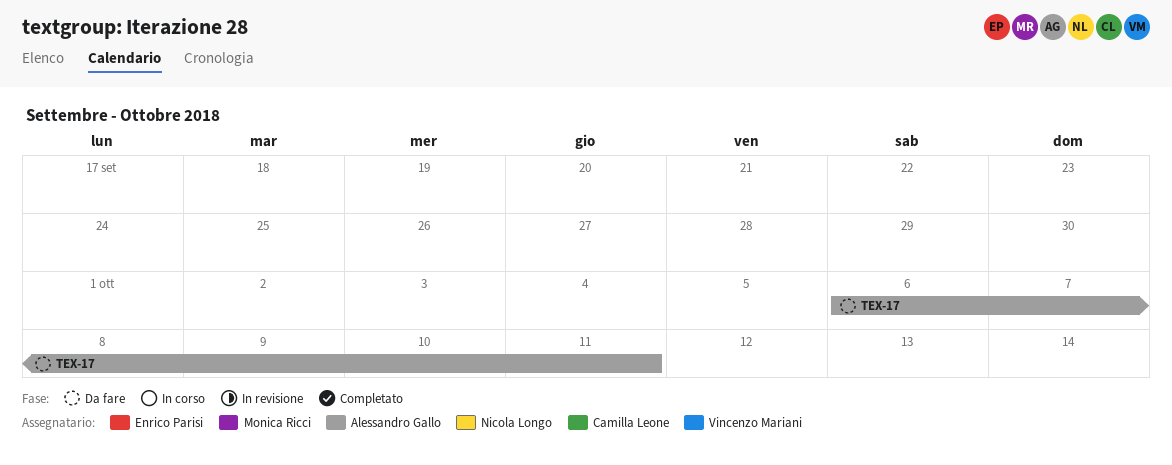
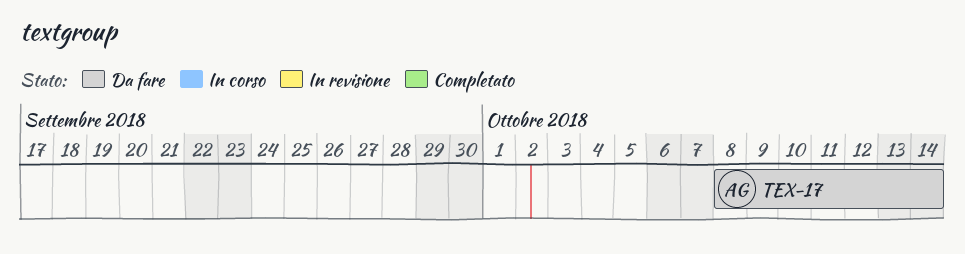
TEX-17, start: Oct 6 -> Oct 8
TEX-17, due: Oct 11 -> Oct 14

